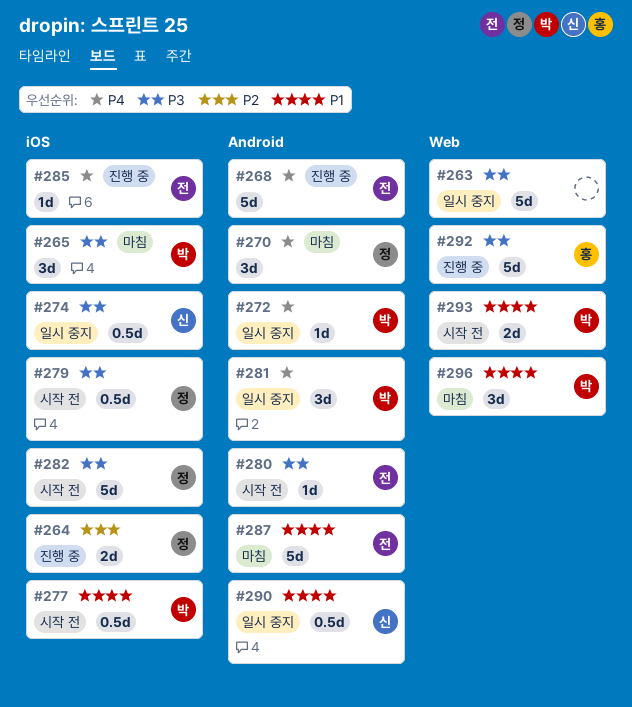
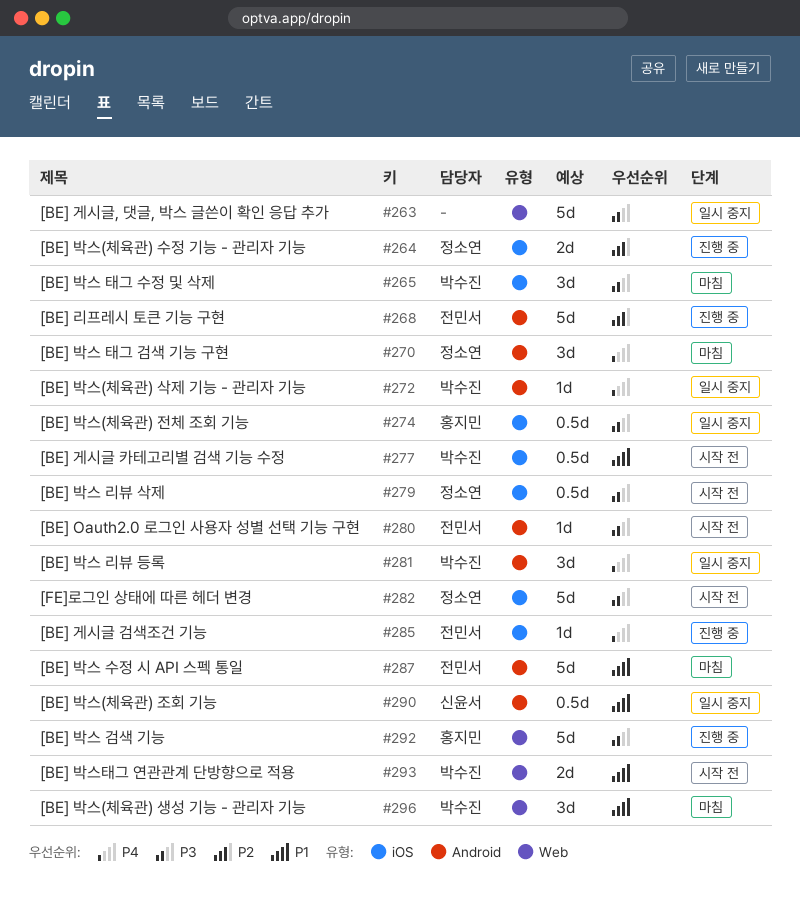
#268, priority: P4 -> P2
#274, owner: 신윤서 -> 홍지민

